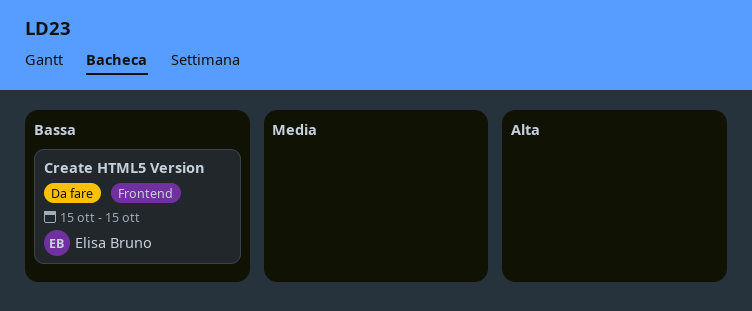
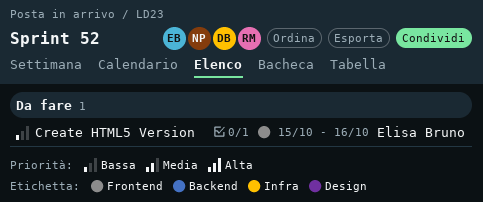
Create HTML5 Version, due: Oct 15 -> Oct 16

